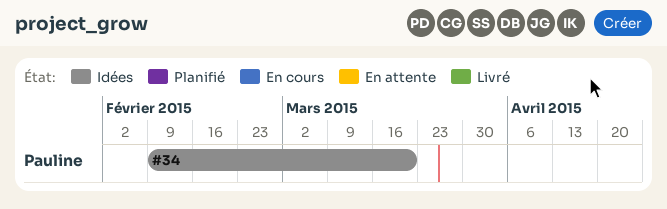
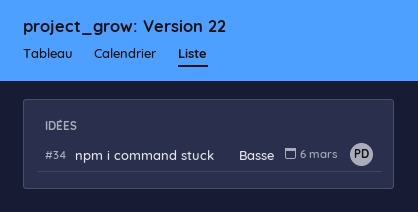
#34, due: Mar 20 -> Mar 6

